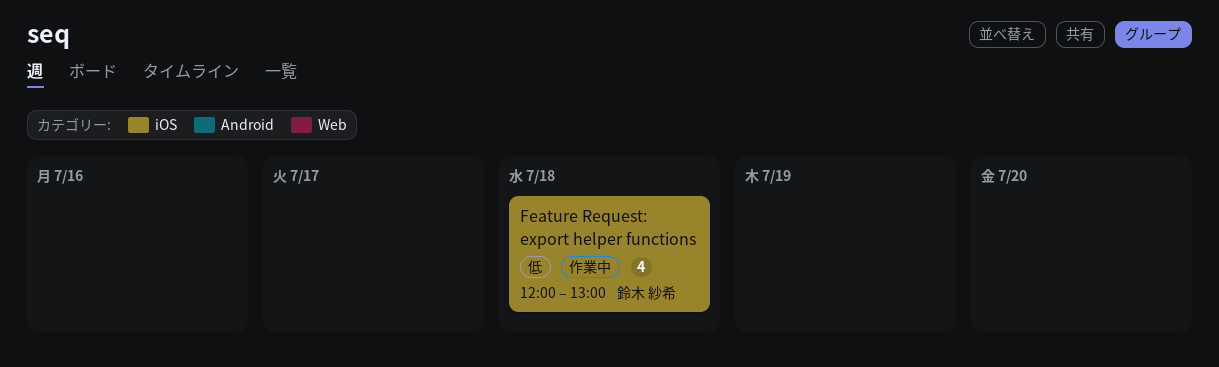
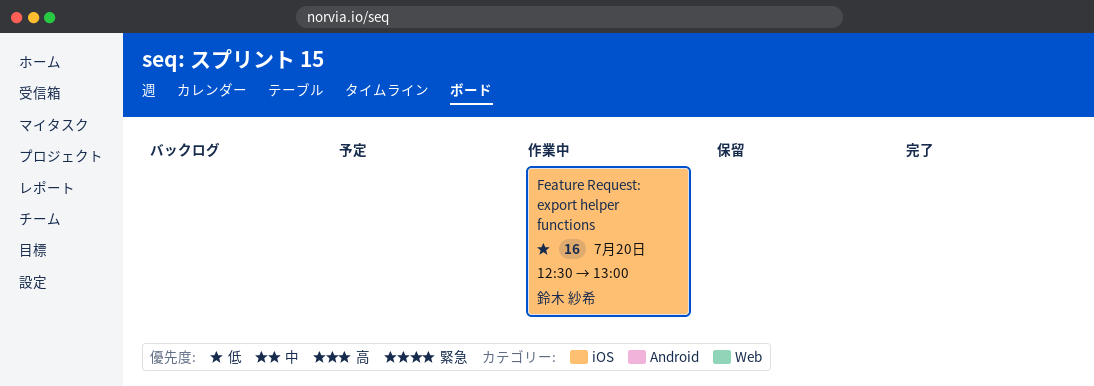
Feature Request: export helper functions, estimate: 4 -> 16
Feature Request: export helper functions, day: Jul 18 -> Jul 20
Feature Request: export helper functions, begins: 12:00 -> 12:30

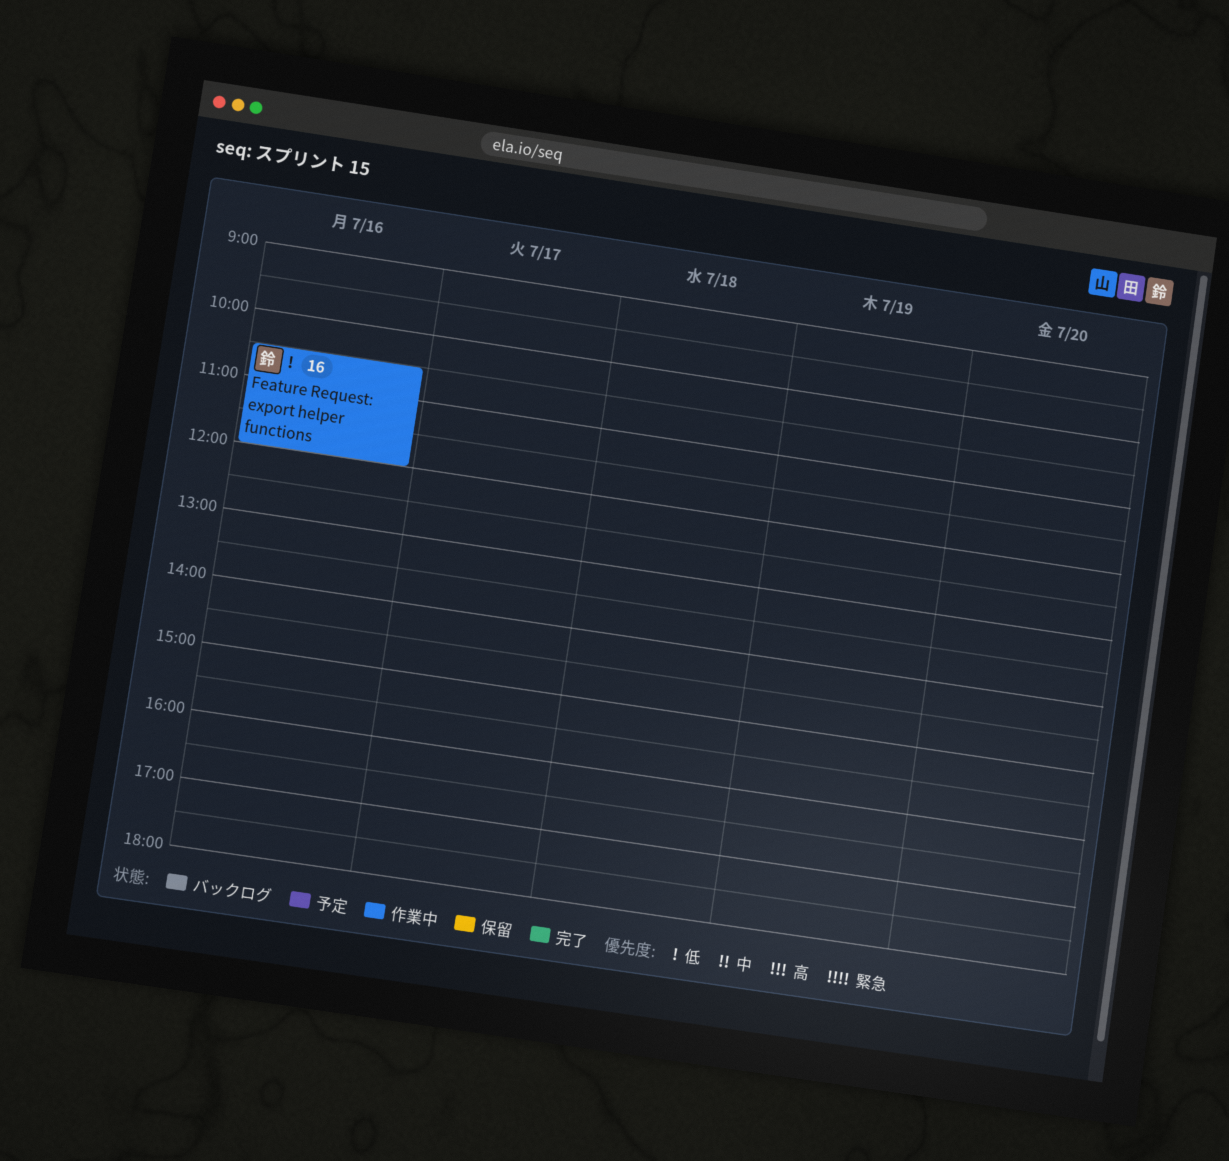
Feature Request: export helper functions, day: Jul 20 -> Jul 16
Feature Request: export helper functions, begins: 12:30 -> 10:30
Feature Request: export helper functions, ends: 13:00 -> 12:00

